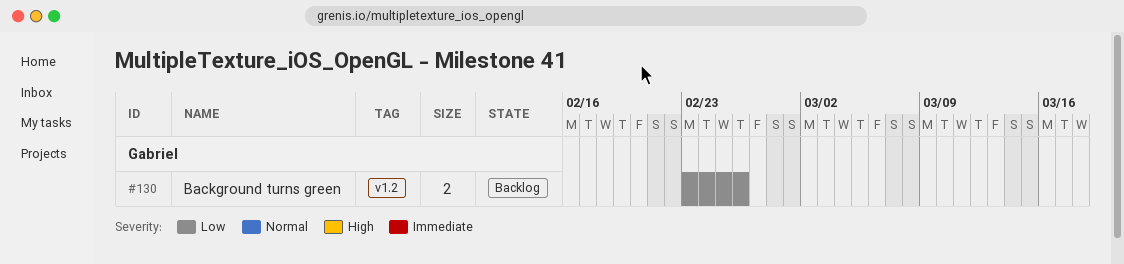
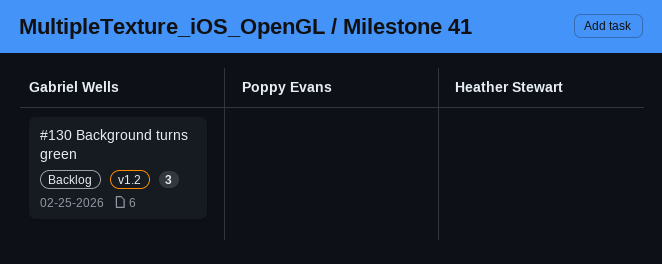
#130, estimate: 2 -> 3
#130, due: Feb 26 -> Feb 25

